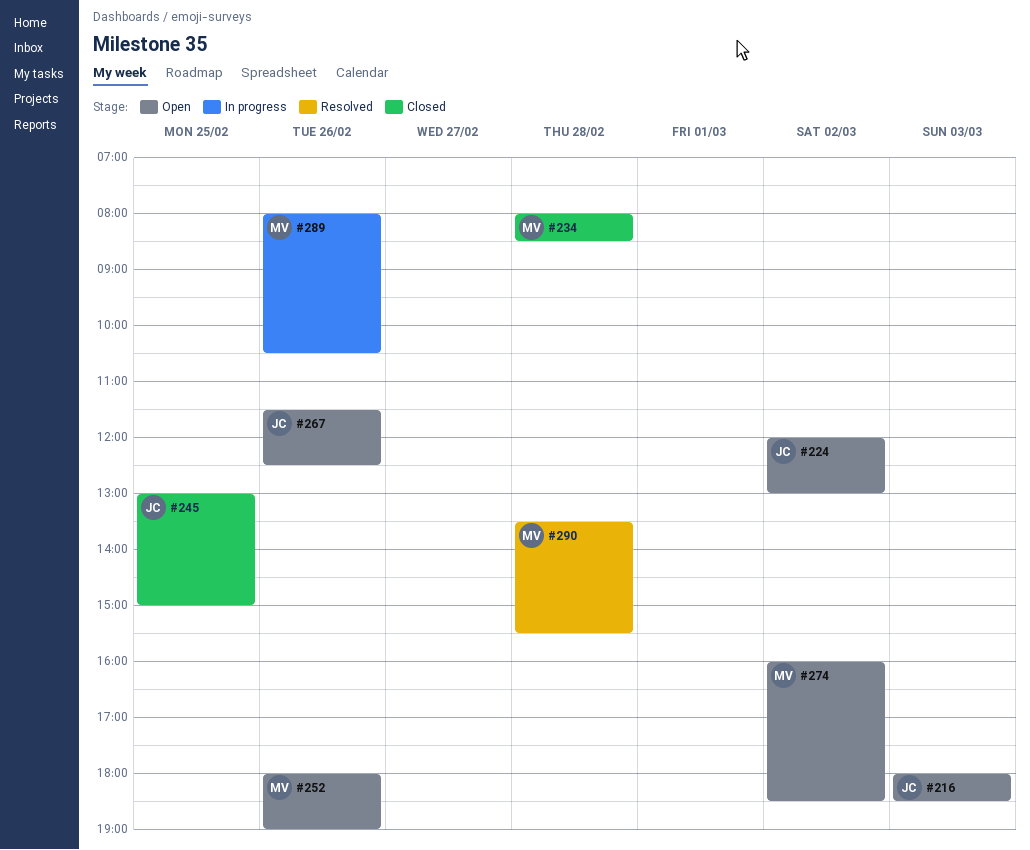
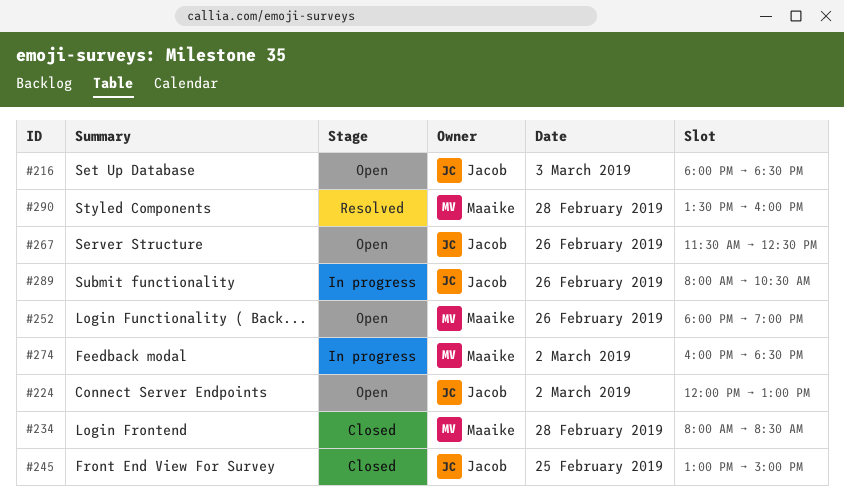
#274, status: Open -> In progress
#289, owner: Maaike -> Jacob
#290, ends: 15:30 -> 16:00

